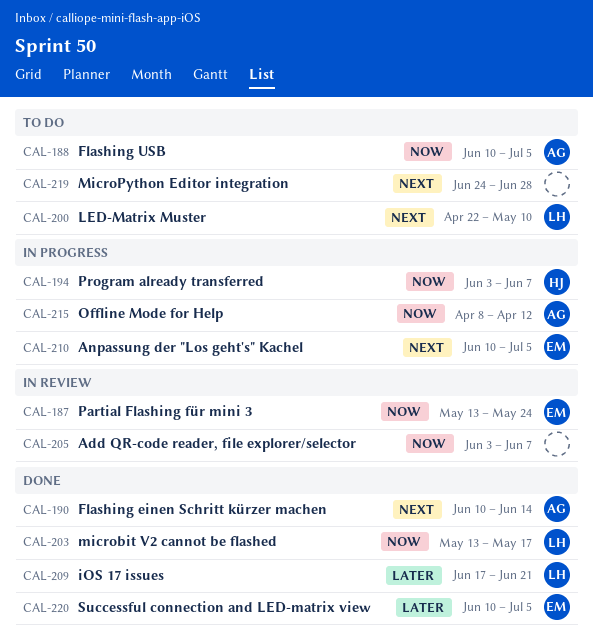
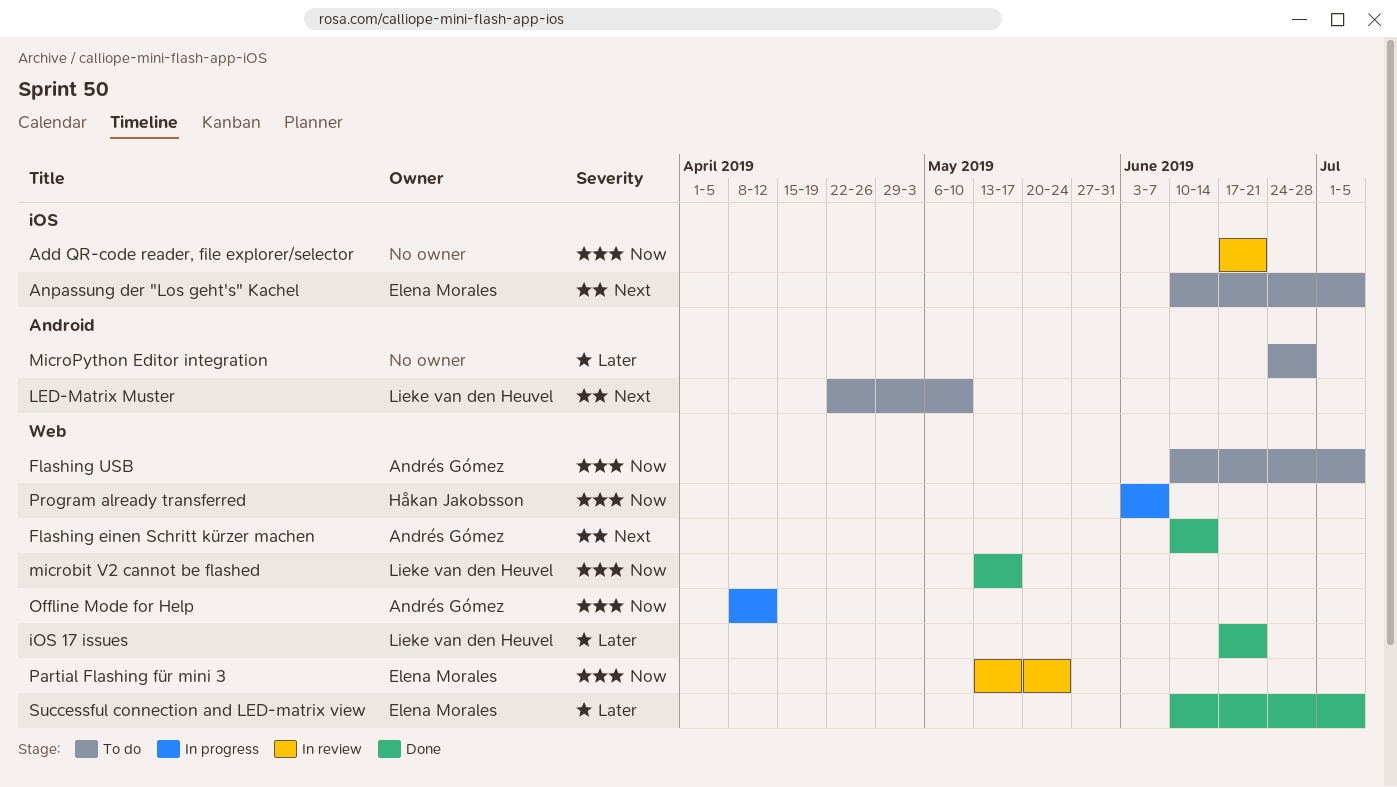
Add QR-code reader, file explorer/selector, start: Jun 3 -> Jun 17
Add QR-code reader, file explorer/selector, due: Jun 7 -> Jun 21
Anpassung der "Los geht's" Kachel, status: In progress -> To do
MicroPython Editor integration, priority: Next -> Later

